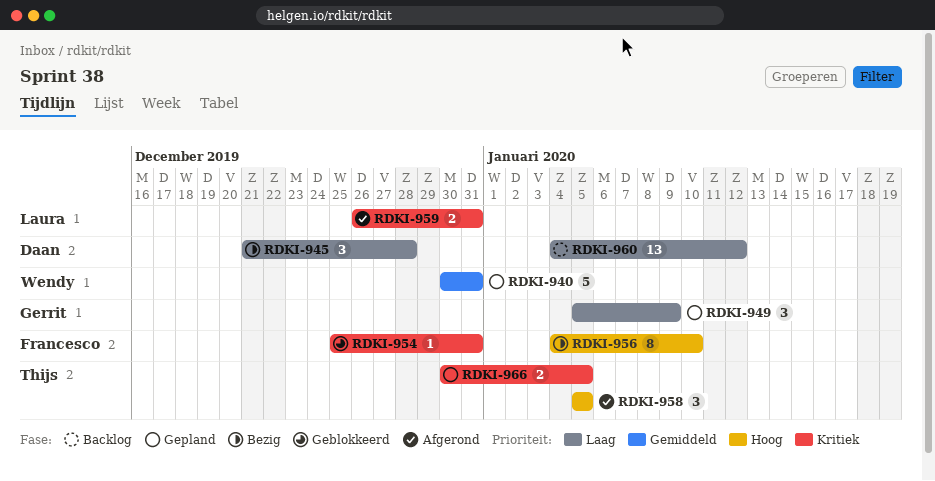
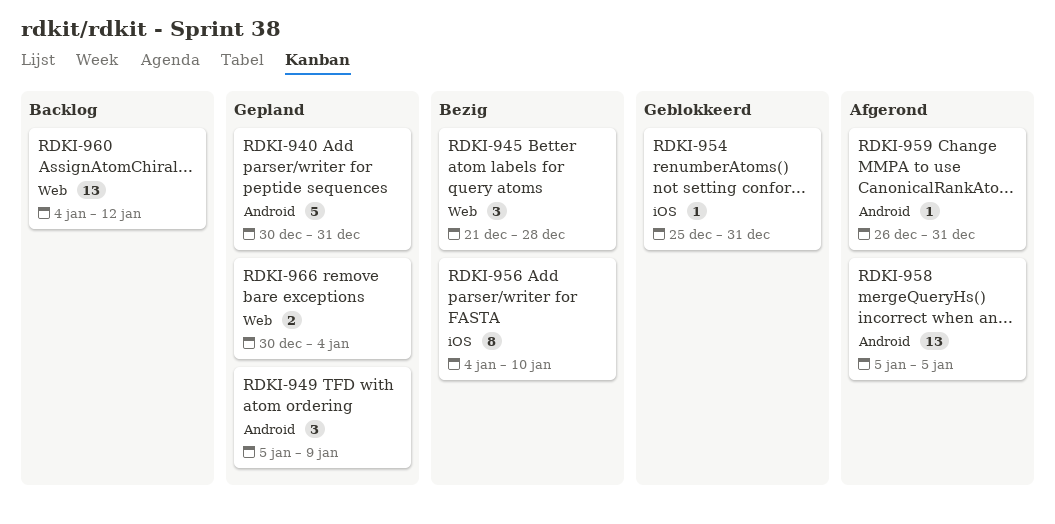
RDKI-958, estimate: 3 -> 13
RDKI-959, estimate: 2 -> 1
RDKI-966, due: Jan 5 -> Jan 4

